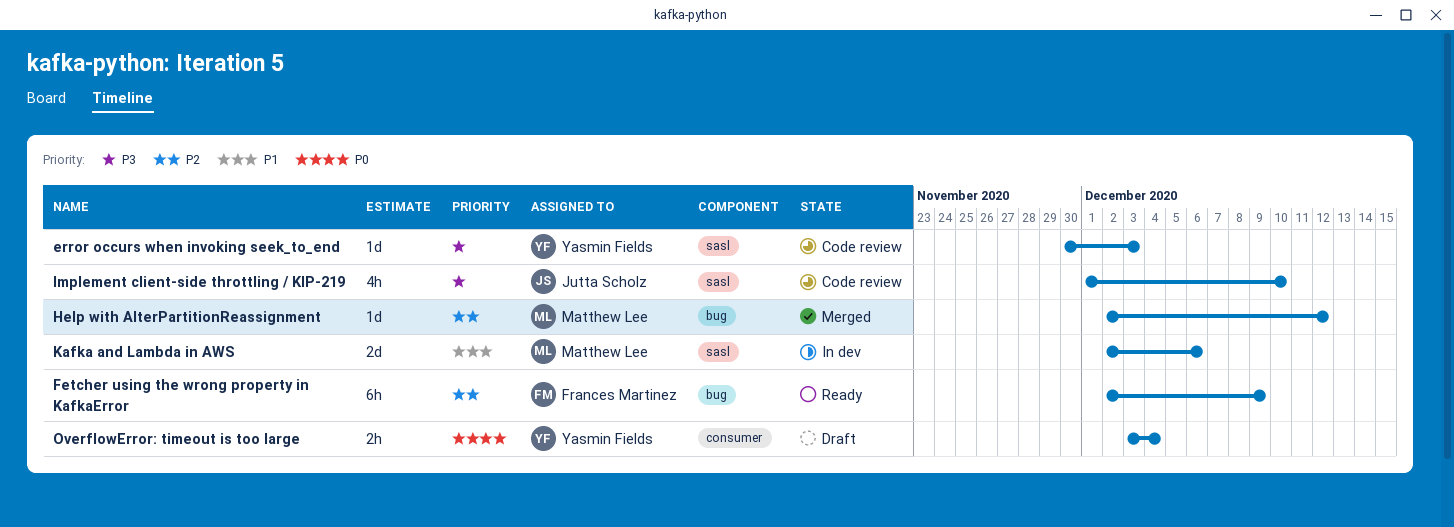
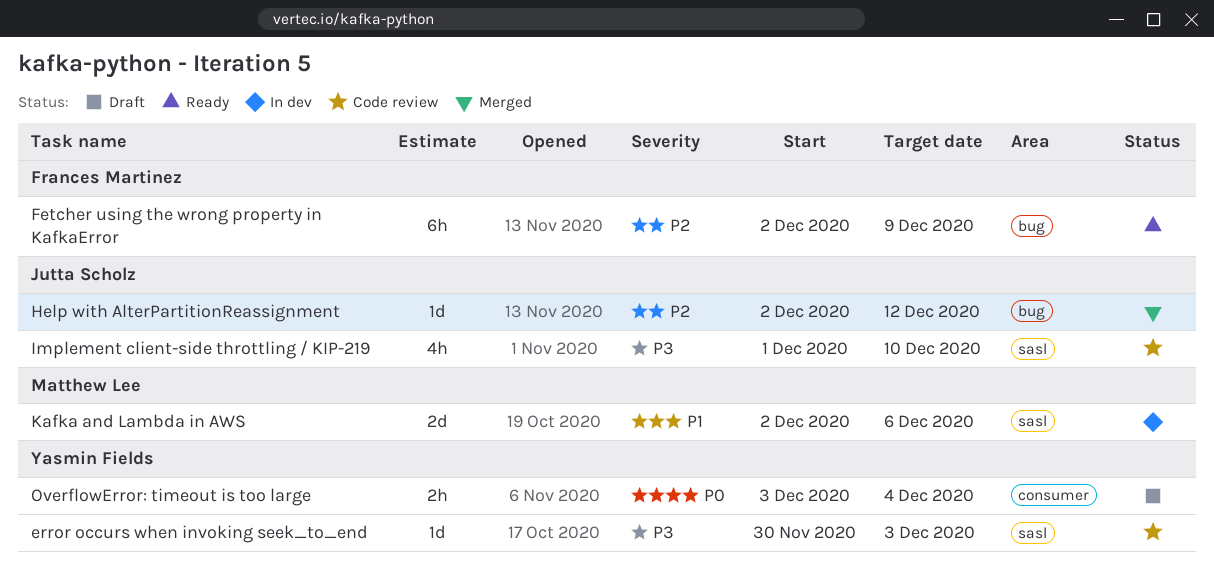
Help with AlterPartitionReassignment, owner: Matthew Lee -> Jutta Scholz

